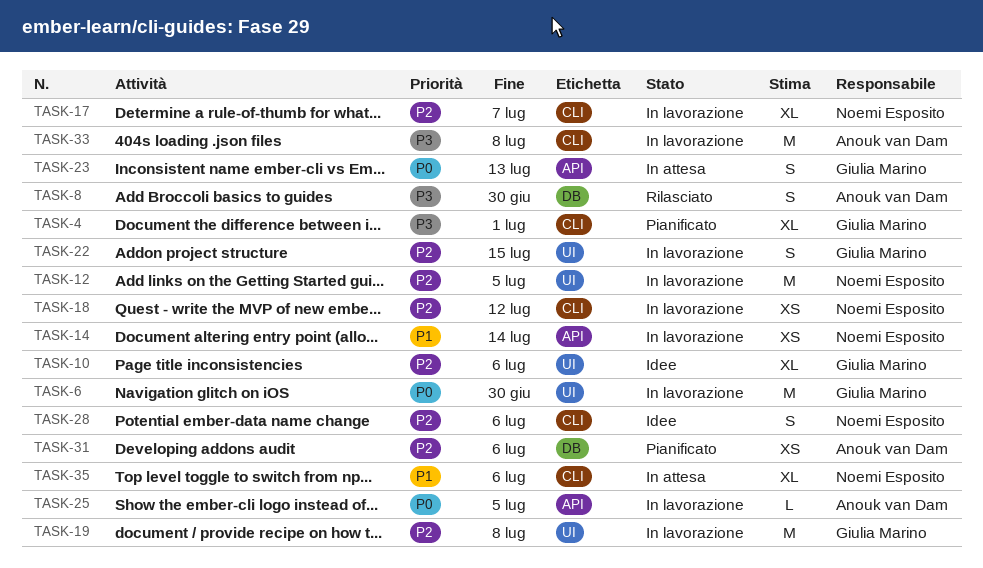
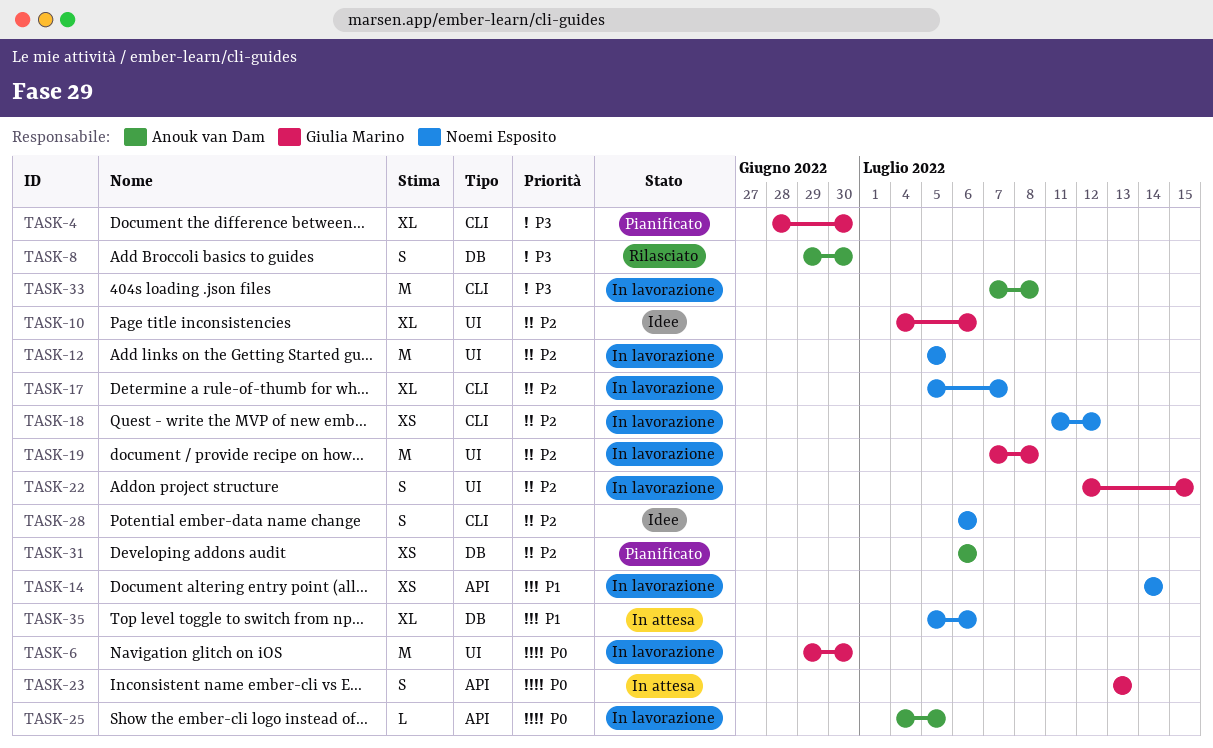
TASK-4, due: Jul 1 -> Jun 30
TASK-35, label: CLI -> DB

